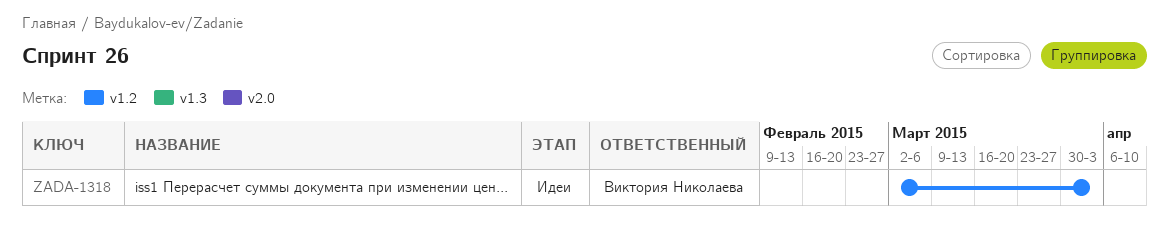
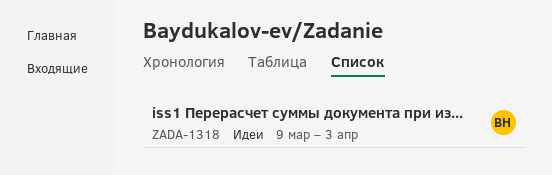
ZADA-1318, start: Mar 2 -> Mar 9

